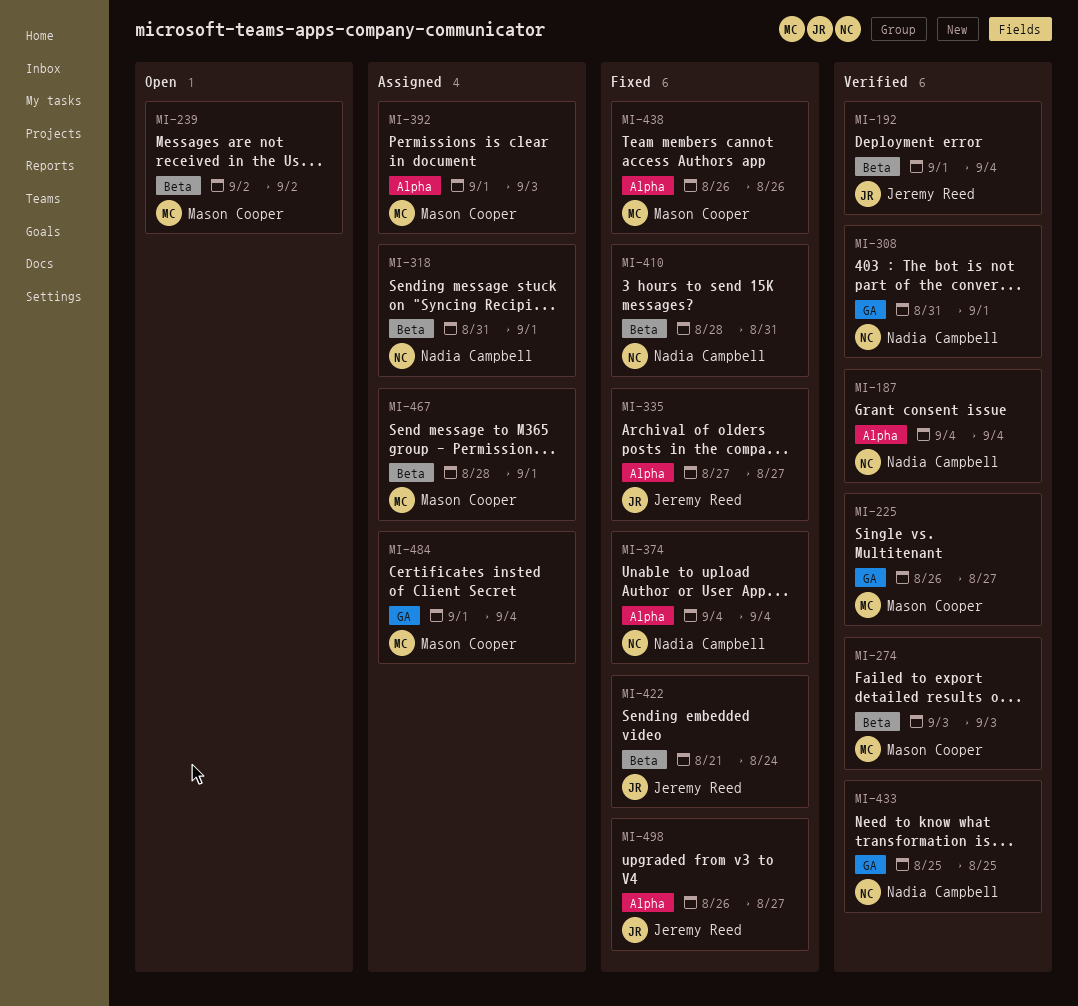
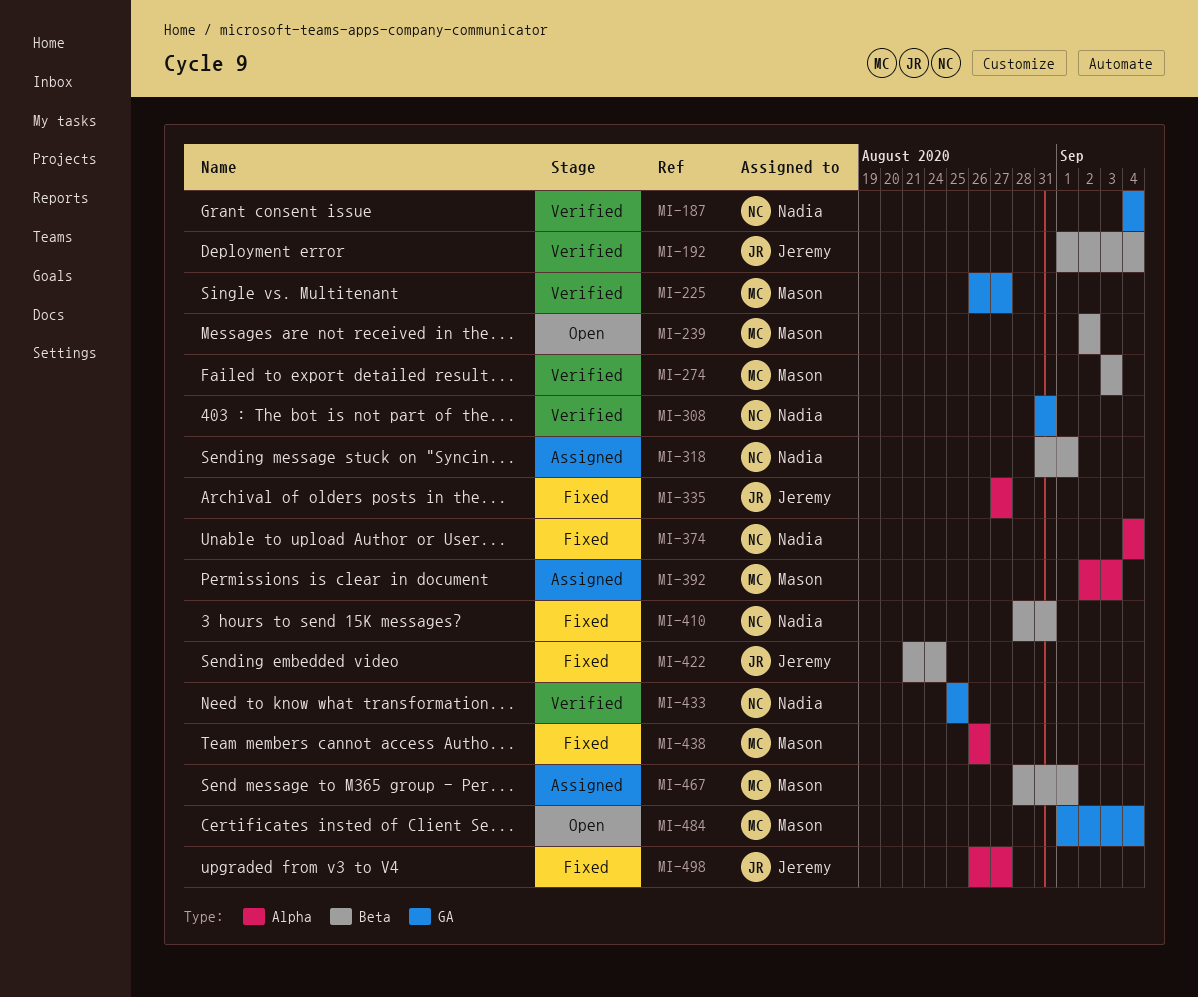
MI-187, label: Alpha -> GA
MI-308, due: Sep 1 -> Aug 31
MI-392, start: Sep 1 -> Sep 2
MI-484, status: Assigned -> Open

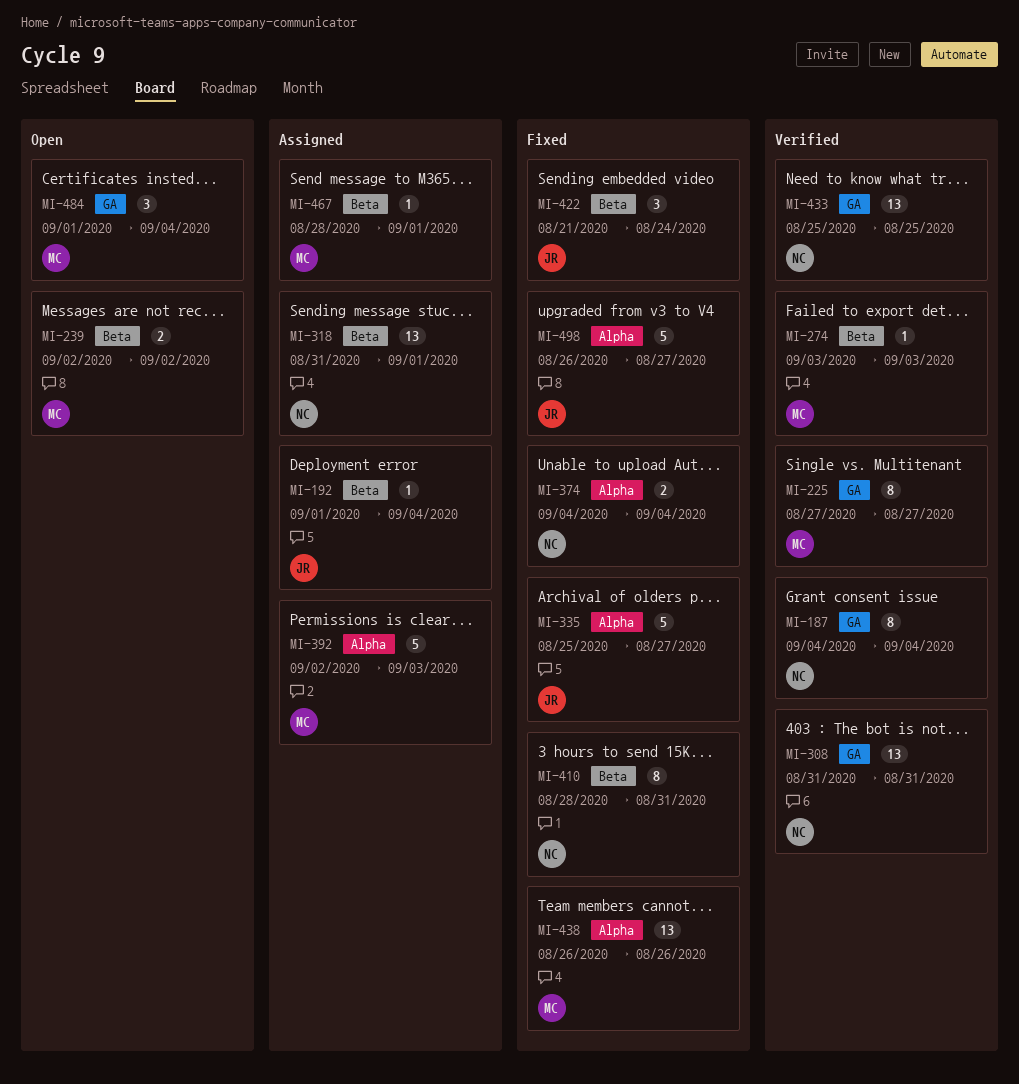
MI-192, status: Verified -> Assigned
MI-225, start: Aug 26 -> Aug 27
MI-335, start: Aug 27 -> Aug 25

